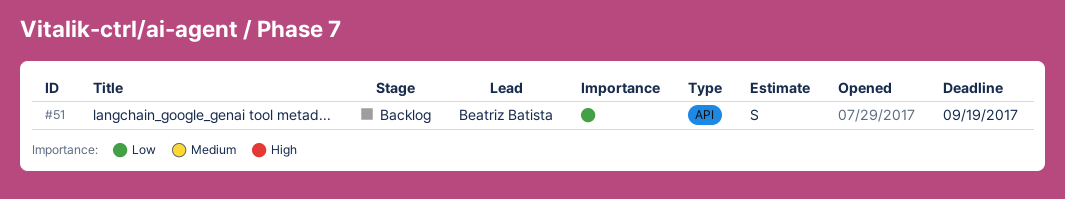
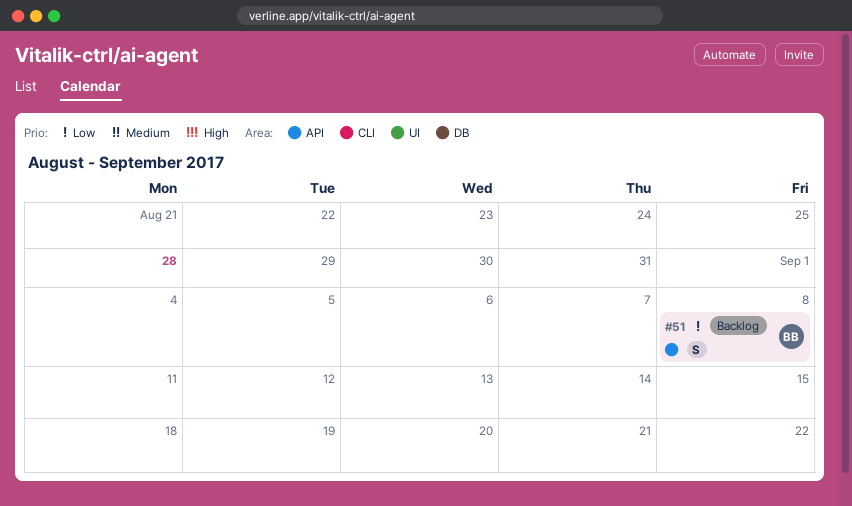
#51, due: Sep 19 -> Sep 8

